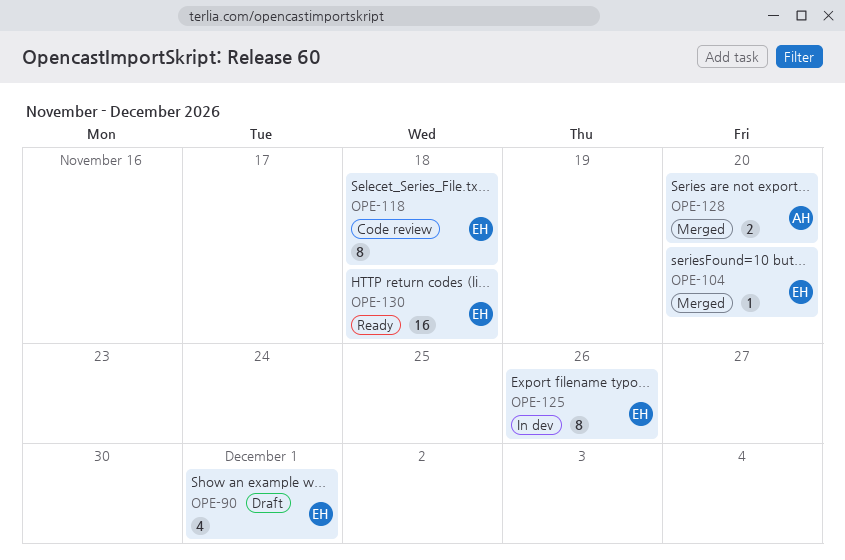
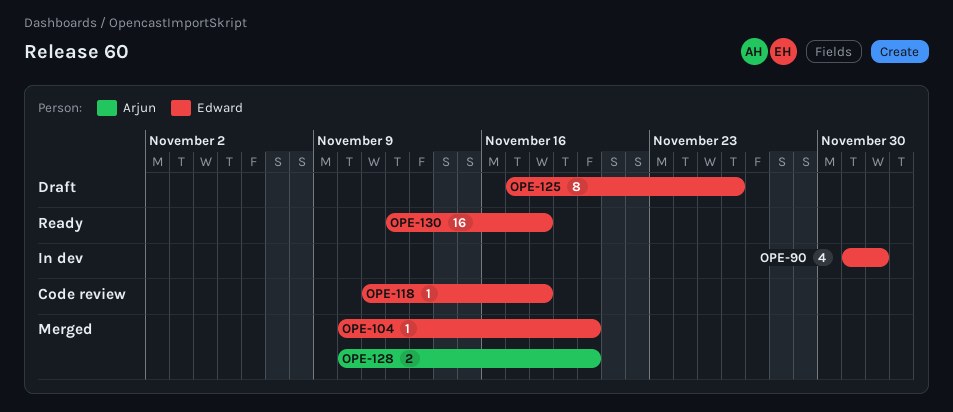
OPE-90, status: Draft -> In dev
OPE-90, due: Dec 1 -> Dec 2
OPE-118, estimate: 8 -> 1
OPE-125, status: In dev -> Draft

